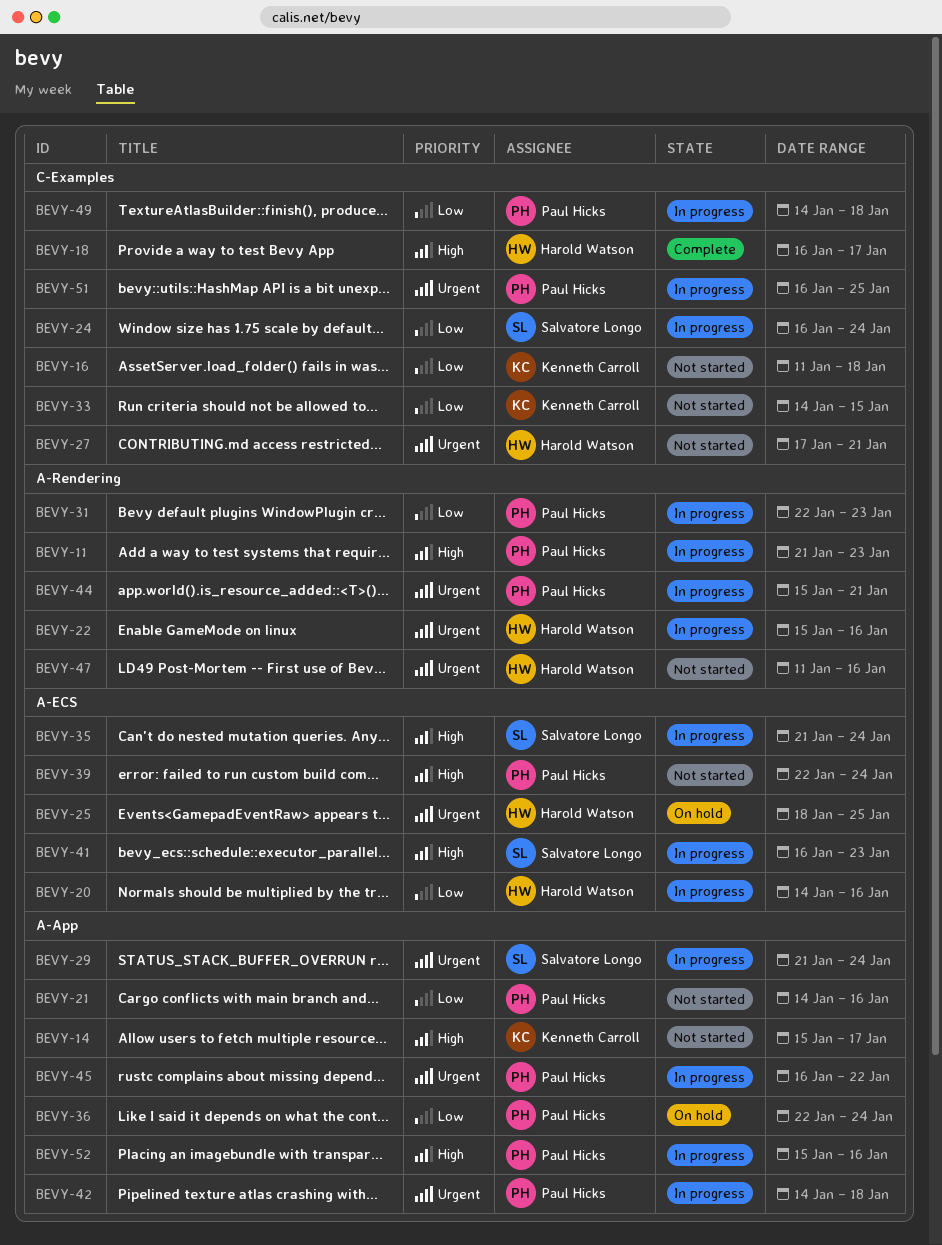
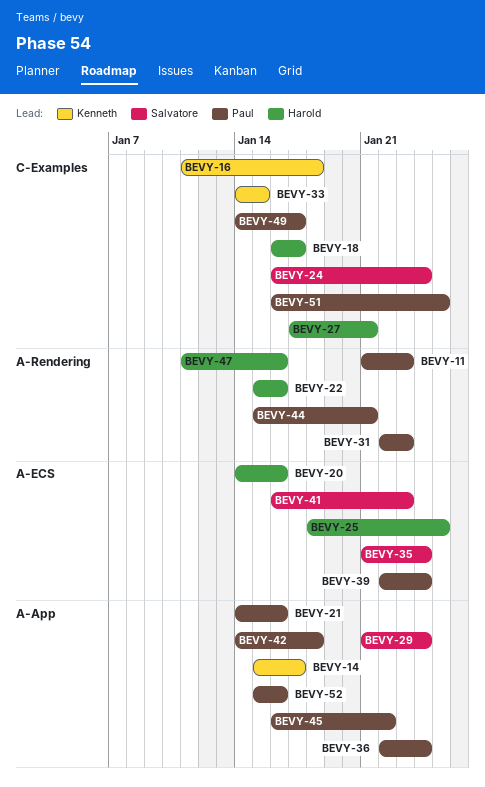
BEVY-49, due: Jan 18 -> Jan 17

